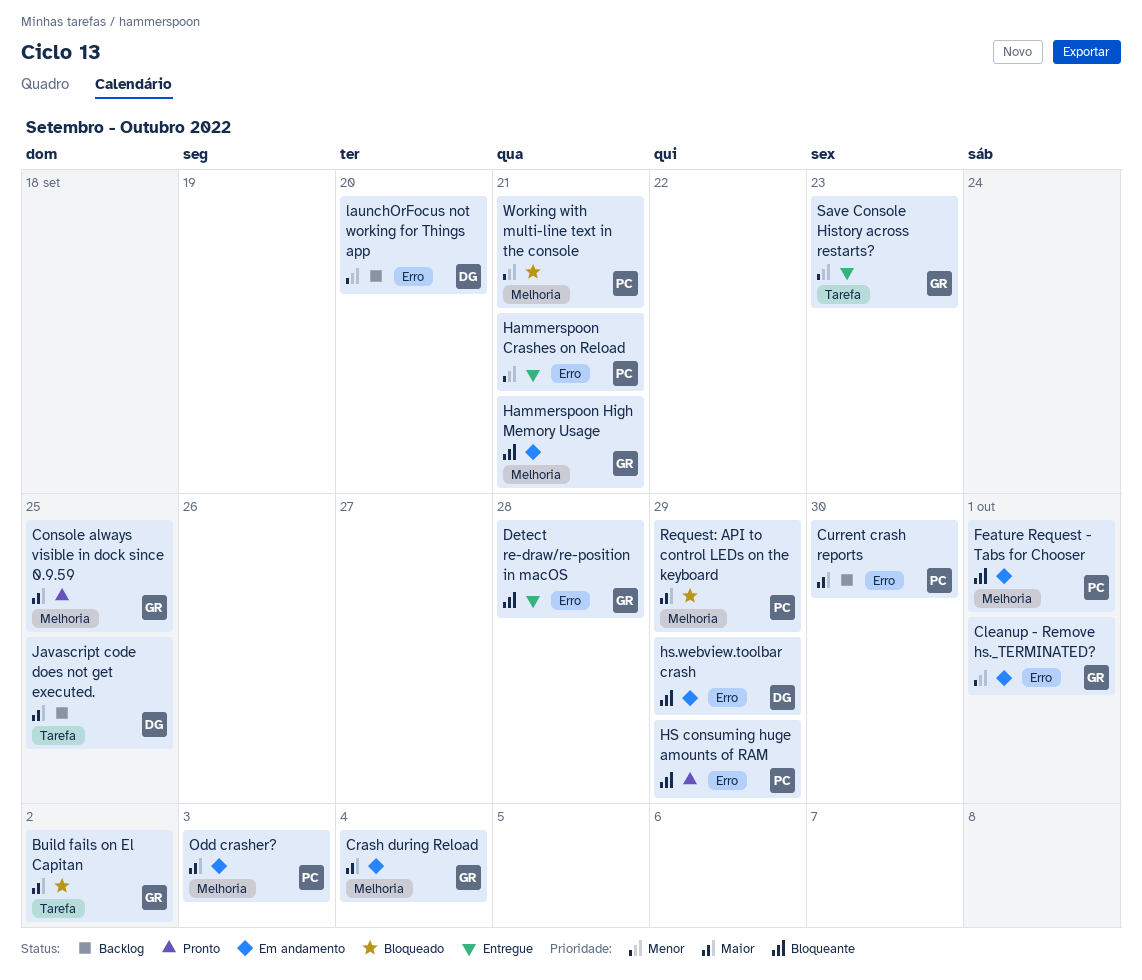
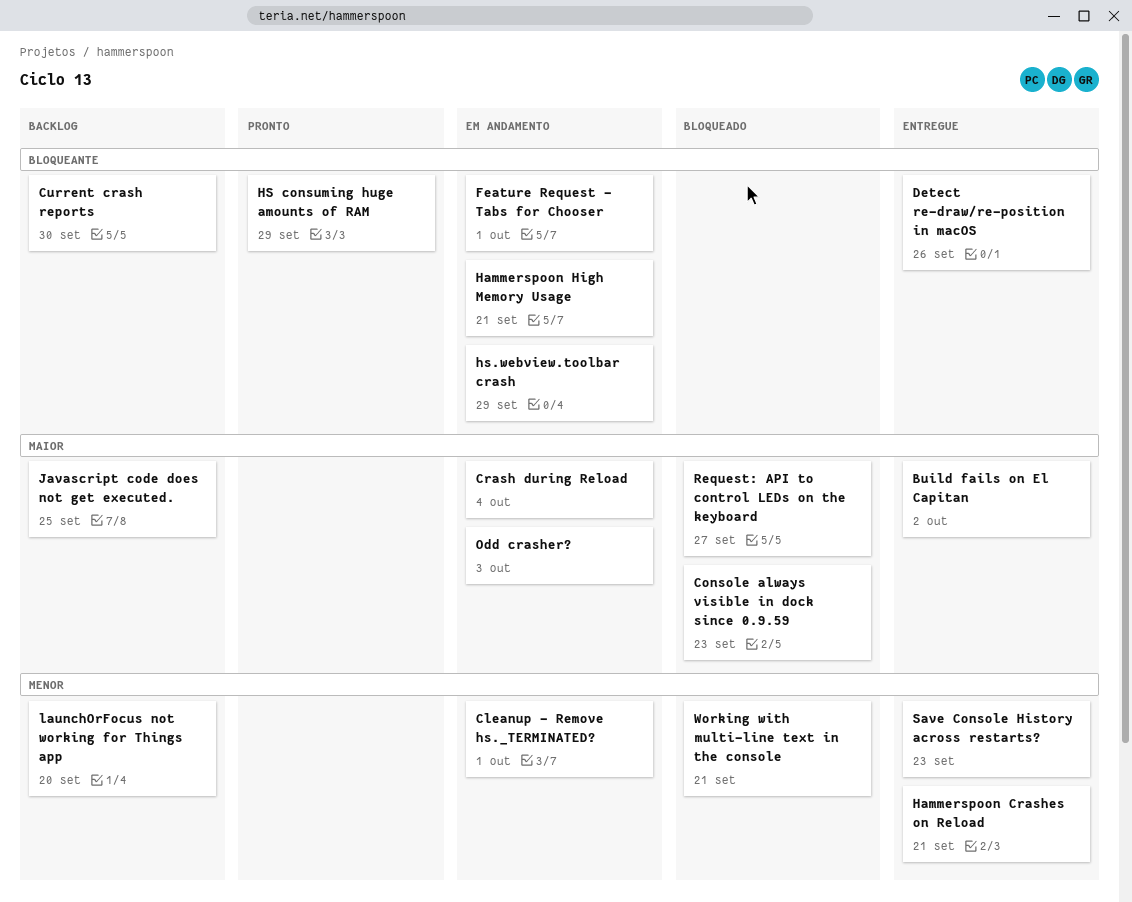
Build fails on El Capitan, status: Bloqueado -> Entregue
Console always visible in dock since 0.9.59, status: Pronto -> Bloqueado
Console always visible in dock since 0.9.59, due: Sep 25 -> Sep 23
Current crash reports, priority: Maior -> Bloqueante
Detect re-draw/re-position in macOS, due: Sep 28 -> Sep 26
Request: API to control LEDs on the keyboard, due: Sep 29 -> Sep 27

